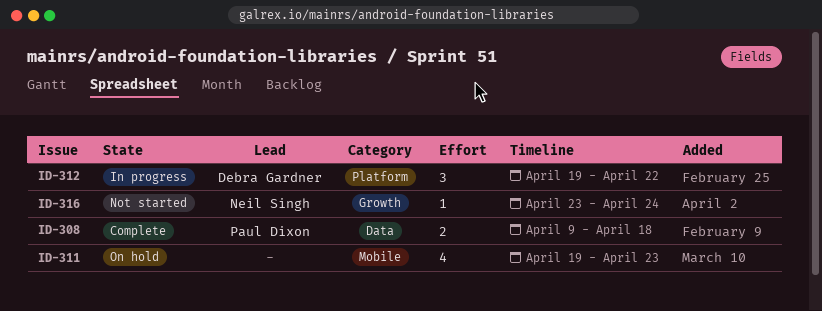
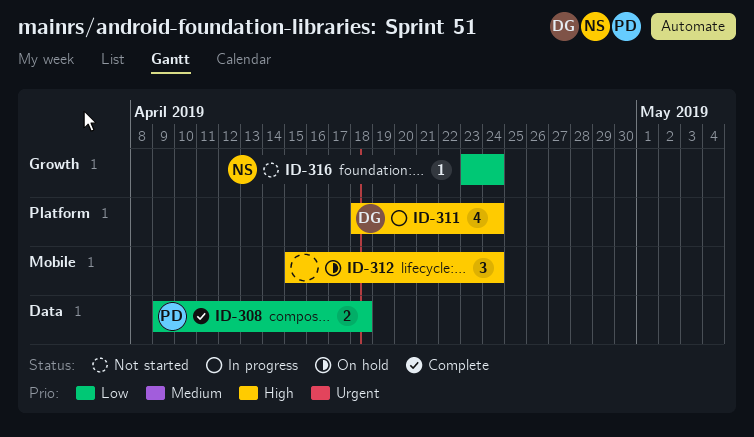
ID-311, status: On hold -> In progress
ID-311, owner: none -> Debra Gardner
ID-311, label: Mobile -> Platform
ID-311, start: Apr 19 -> Apr 18
ID-311, due: Apr 23 -> Apr 24
ID-312, status: In progress -> On hold
ID-312, owner: Debra Gardner -> none
ID-312, label: Platform -> Mobile
ID-312, start: Apr 19 -> Apr 15
ID-312, due: Apr 22 -> Apr 24

